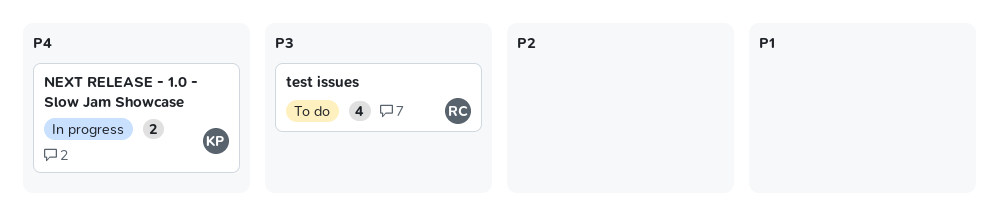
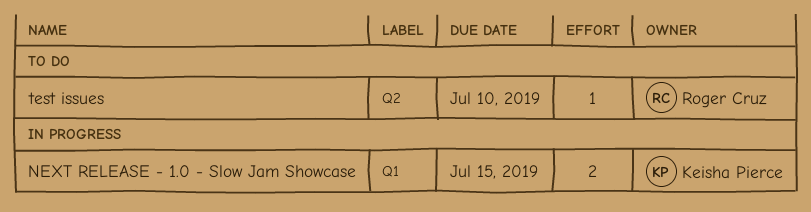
test issues, estimate: 4 -> 1

